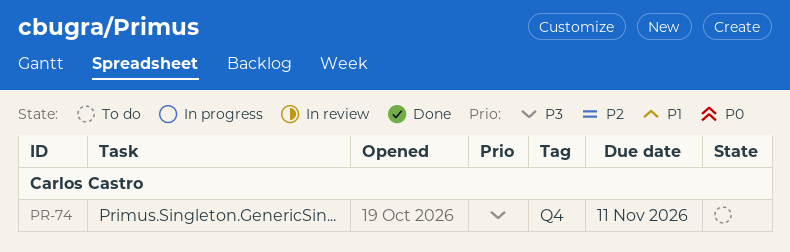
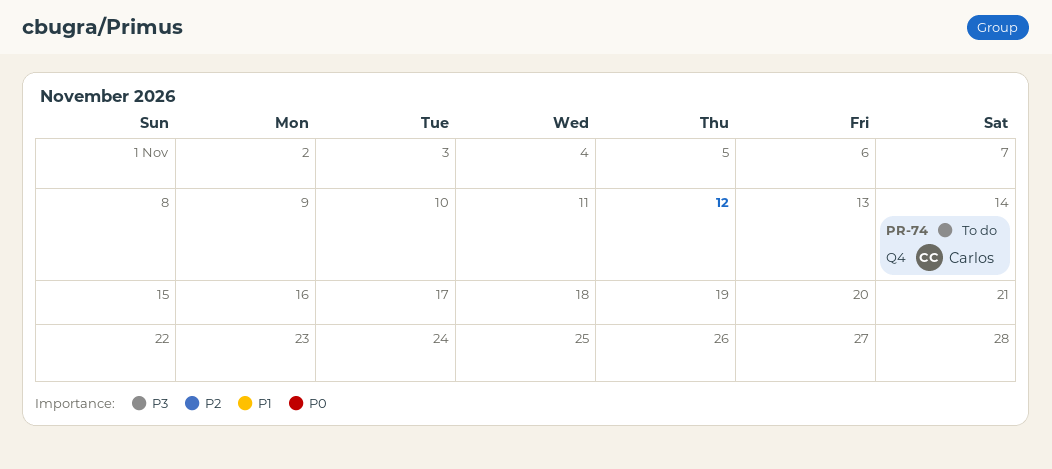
PR-74, due: Nov 11 -> Nov 14

